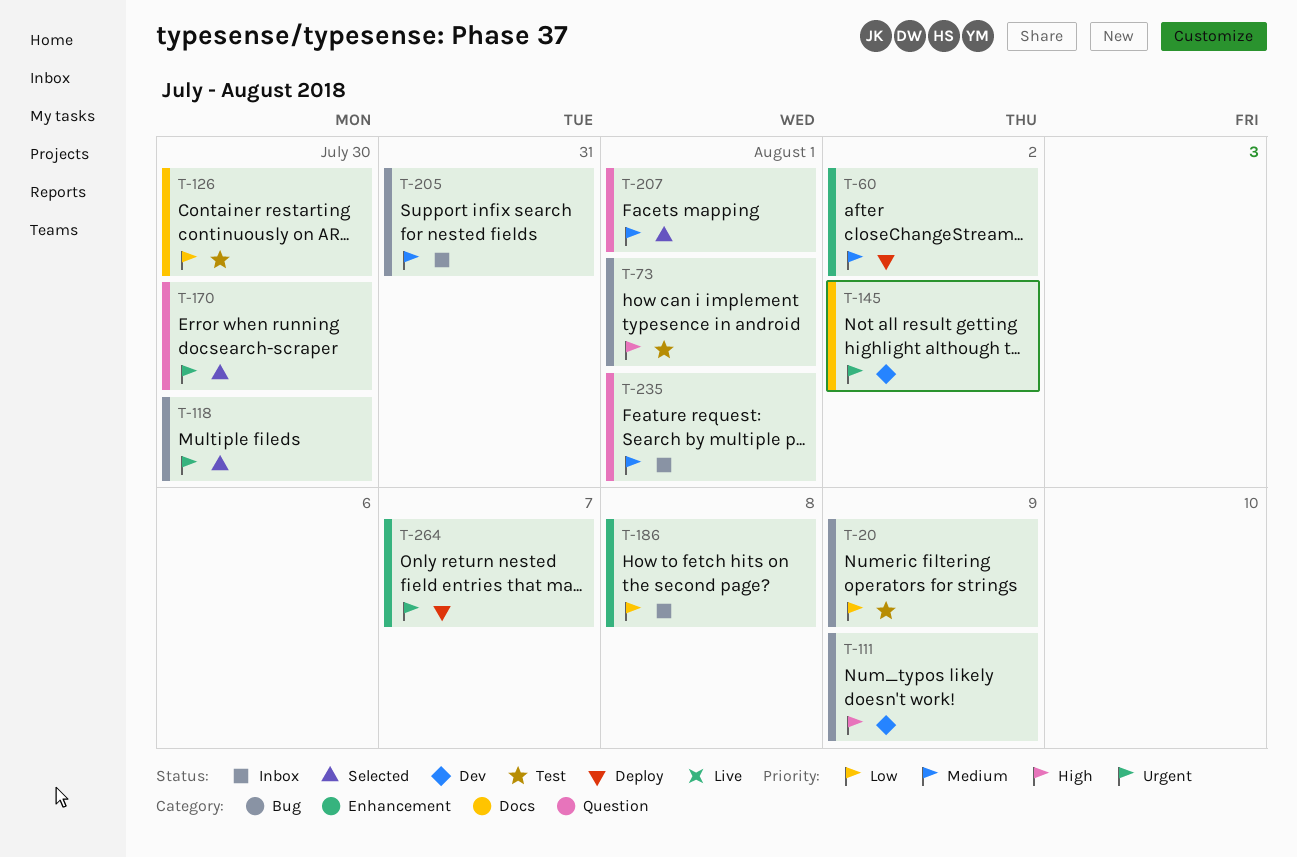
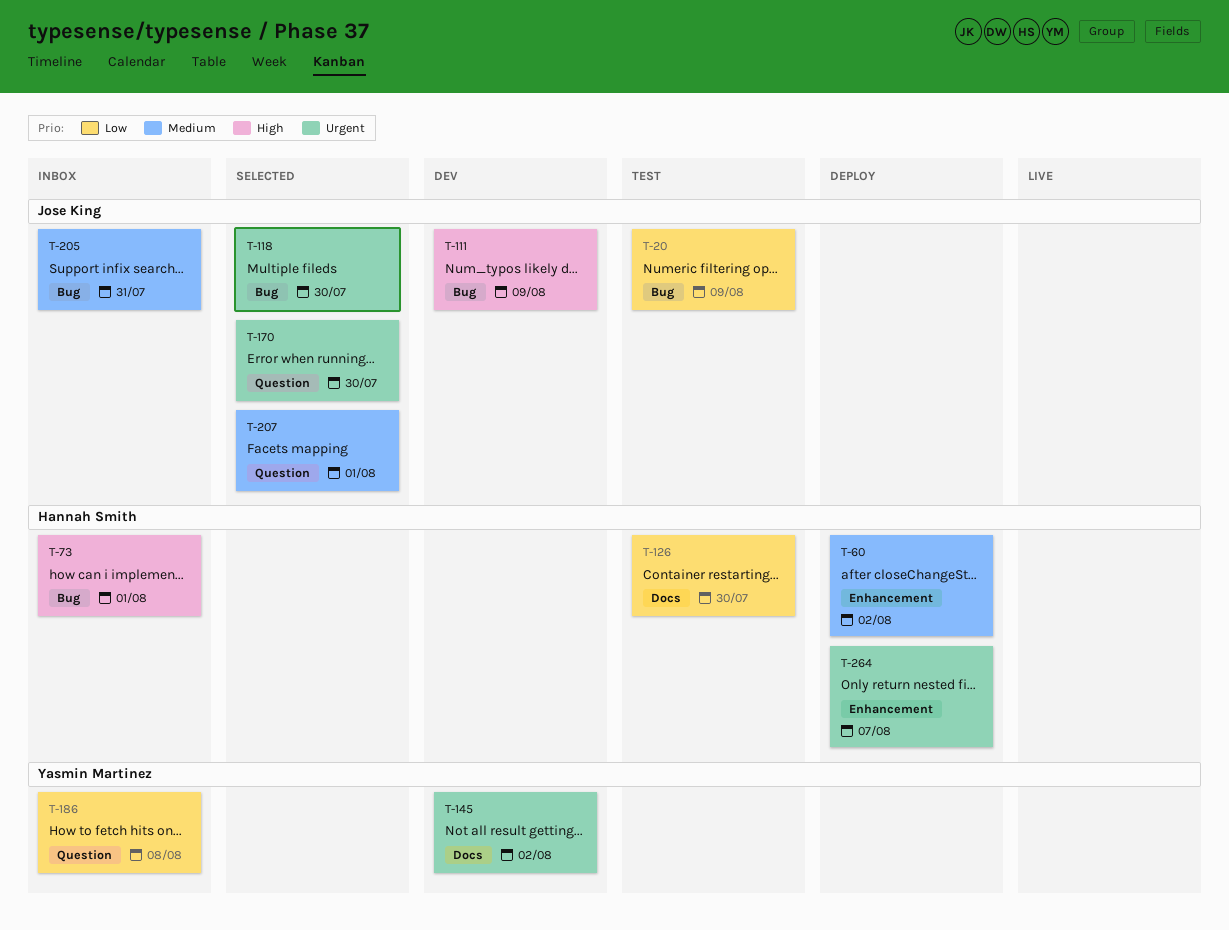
T-73, status: Test -> Inbox
T-186, label: Enhancement -> Question
T-235: present -> none

